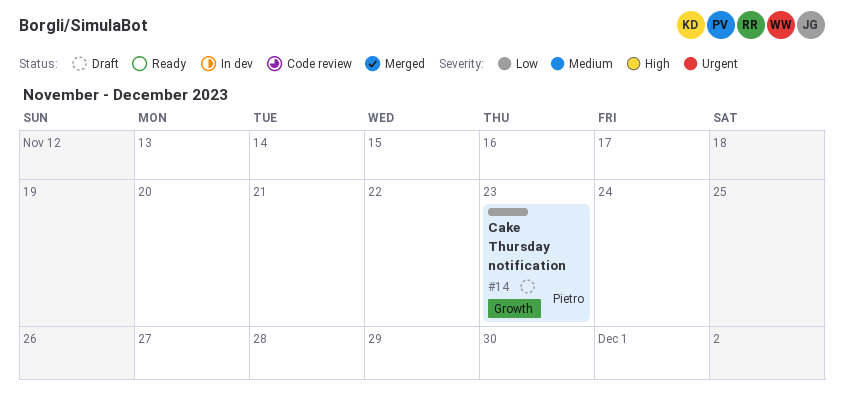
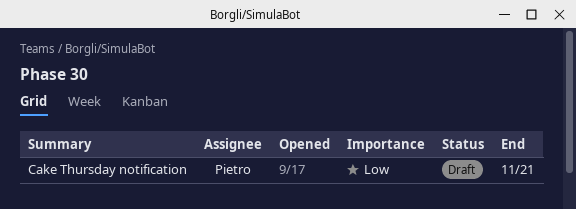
Cake Thursday notification, due: Nov 23 -> Nov 21

